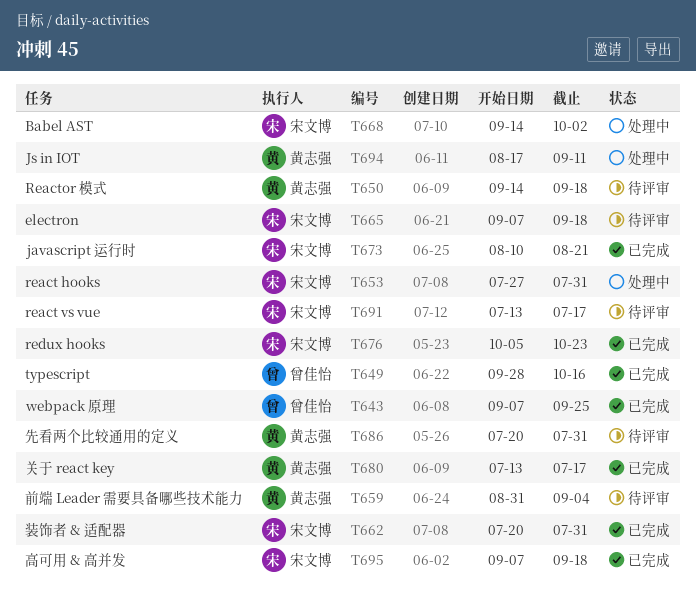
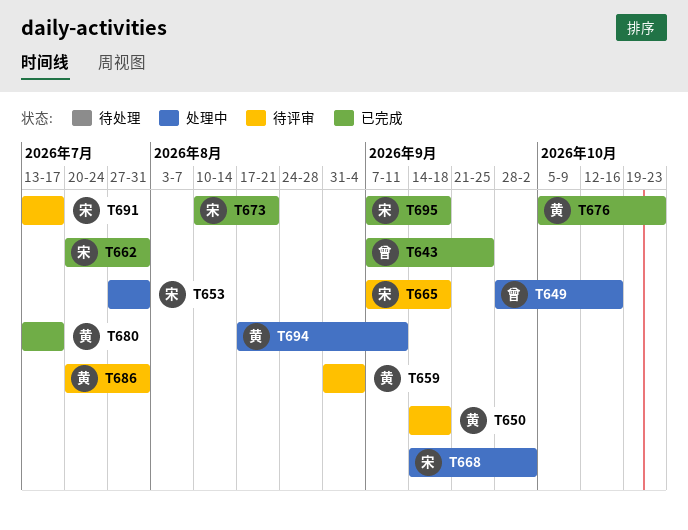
T649, status: 已完成 -> 处理中
T676, owner: 宋文博 -> 黄志强

